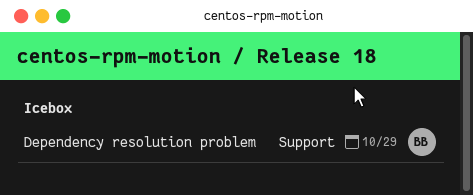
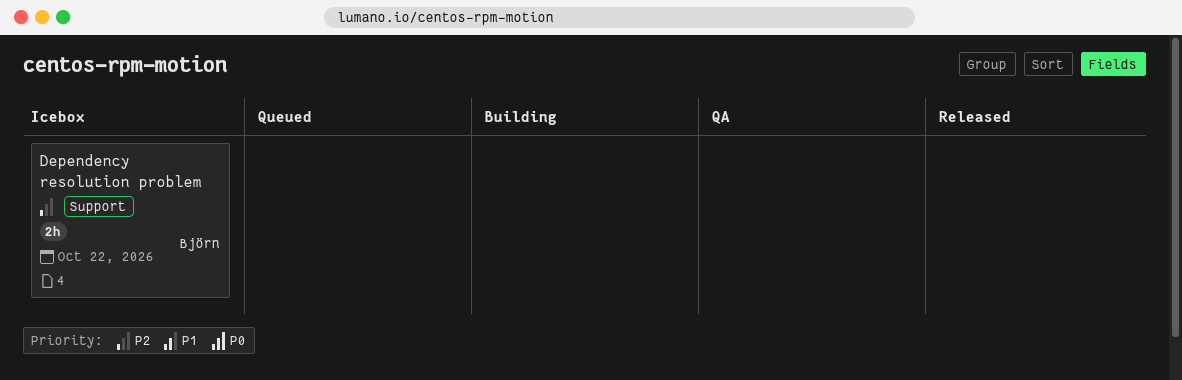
Dependency resolution problem, due: Oct 29 -> Oct 22

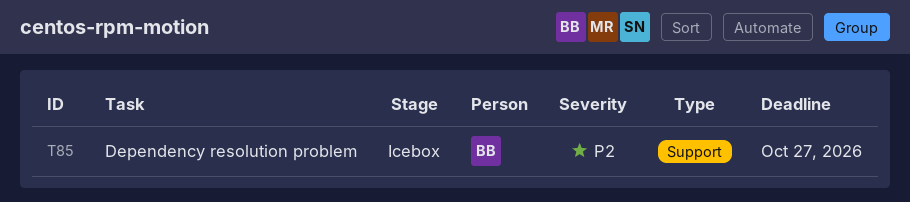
Dependency resolution problem, due: Oct 22 -> Oct 27

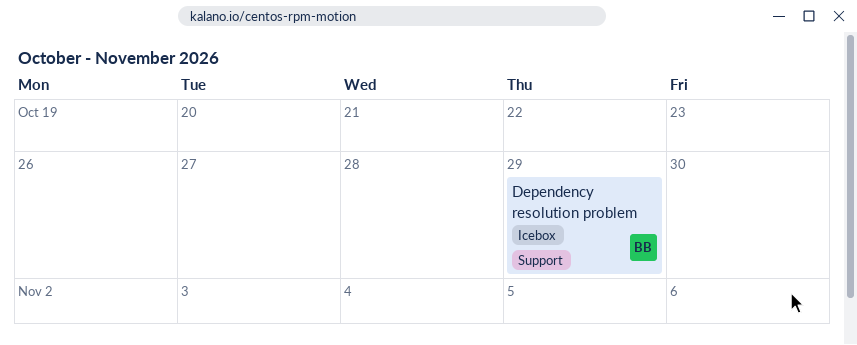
Dependency resolution problem, due: Oct 27 -> Oct 29

